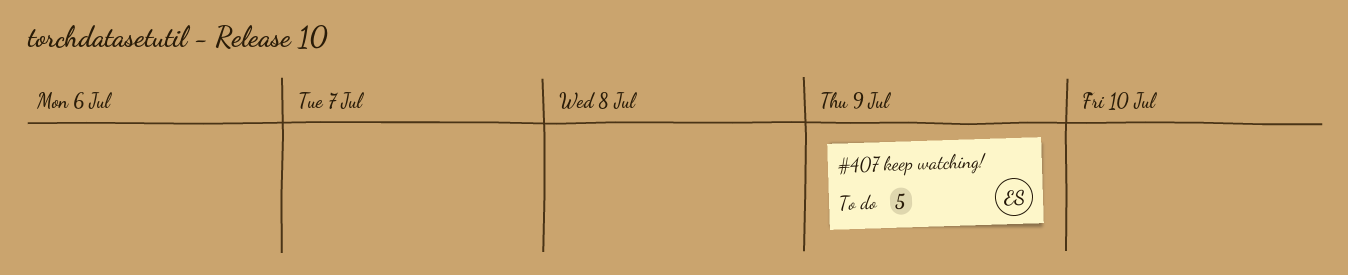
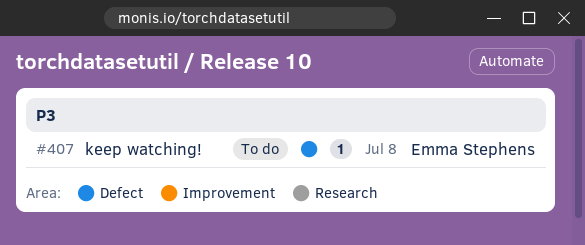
#407, estimate: 5 -> 1
#407, due: Jul 9 -> Jul 8

